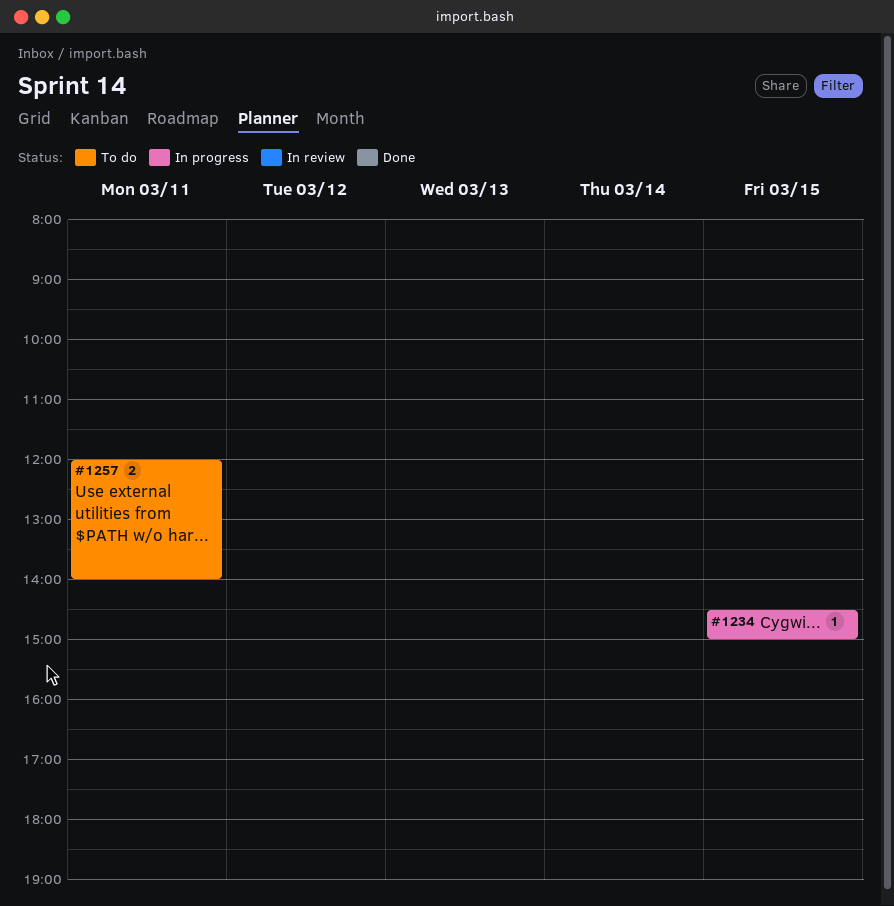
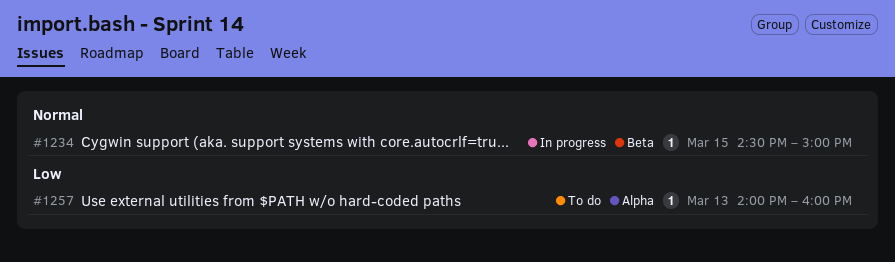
#1257, estimate: 2 -> 1
#1257, day: Mar 11 -> Mar 13
#1257, begins: 12:00 -> 14:00
#1257, ends: 14:00 -> 16:00

